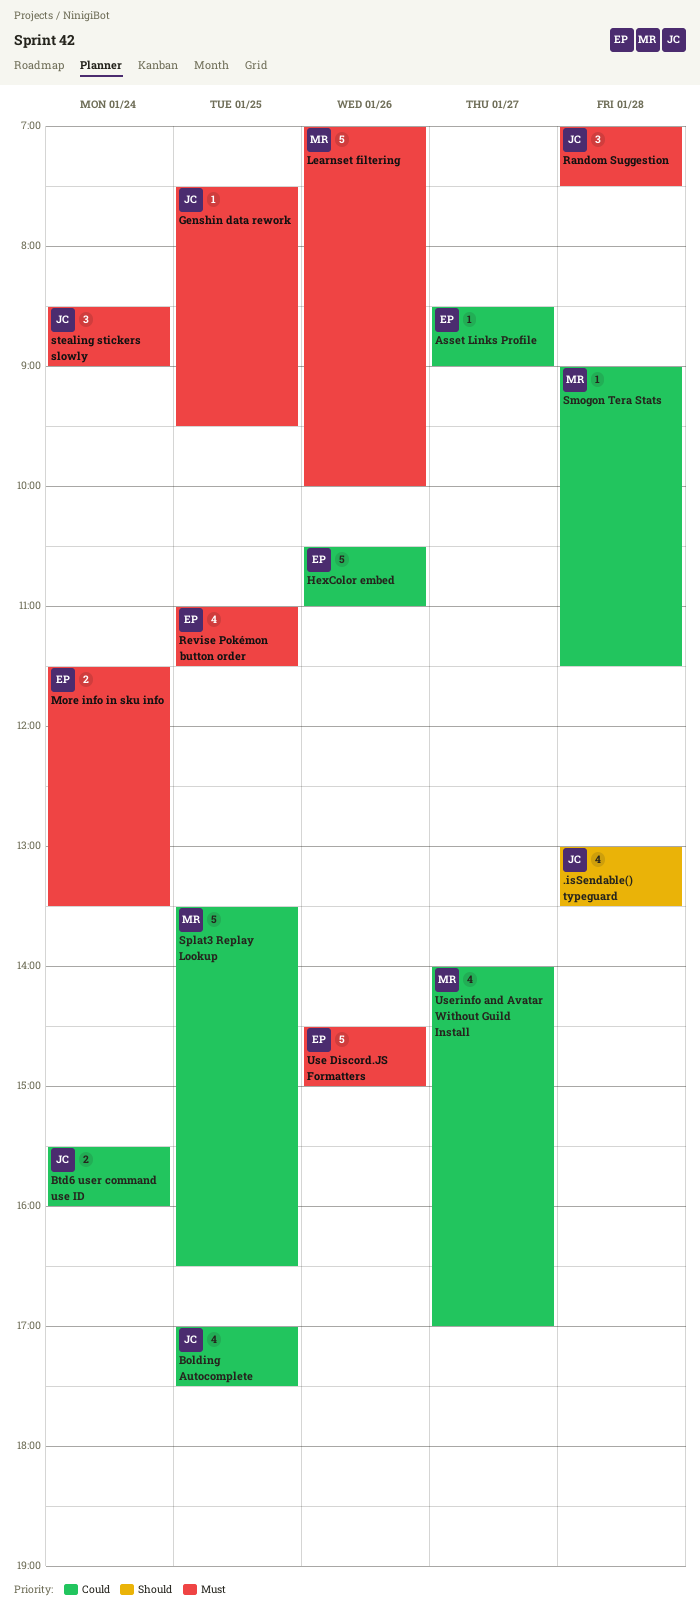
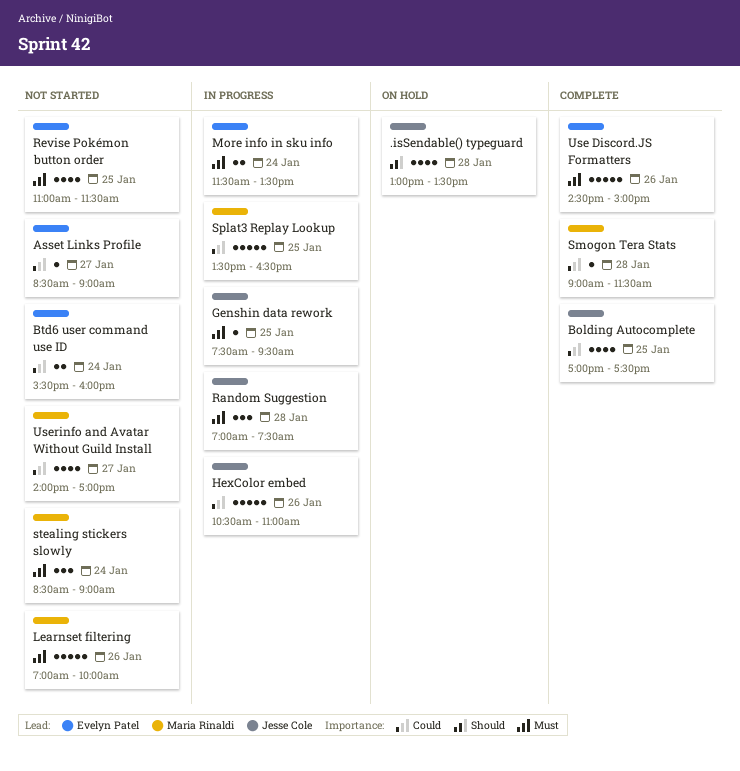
Btd6 user command use ID, owner: Jesse Cole -> Evelyn Patel
HexColor embed, owner: Evelyn Patel -> Jesse Cole
stealing stickers slowly, owner: Jesse Cole -> Maria Rinaldi

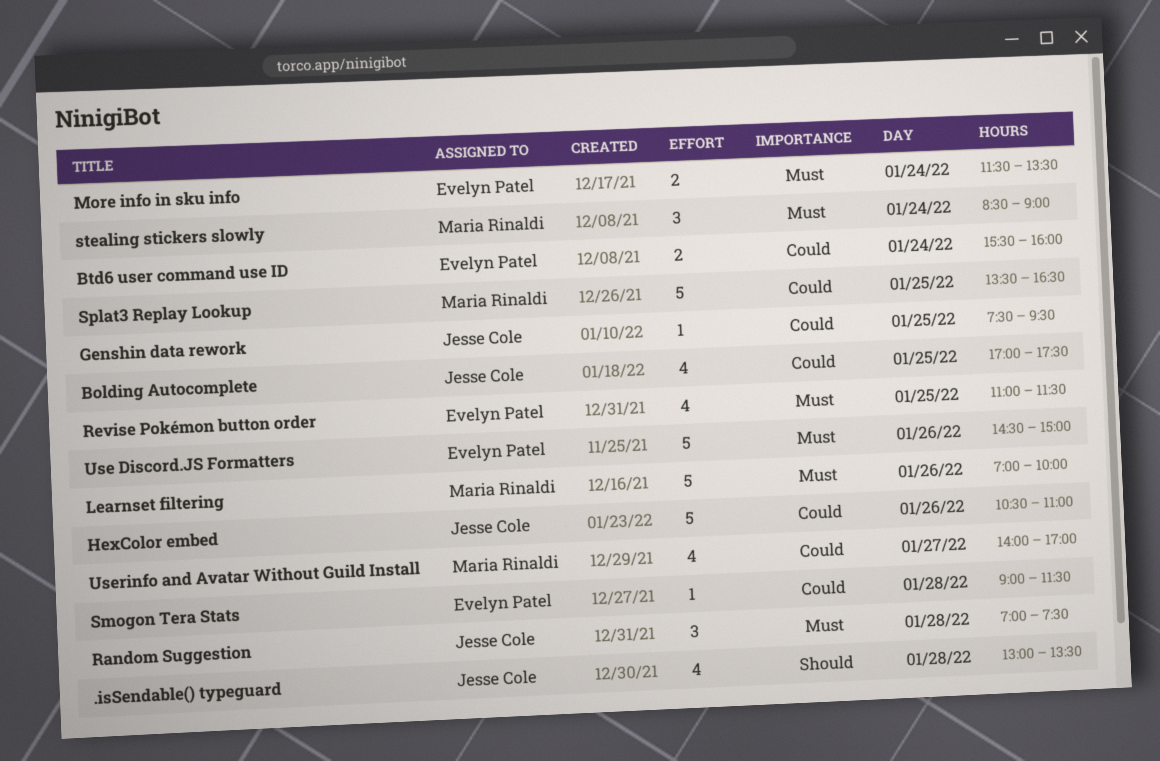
Asset Links Profile: present -> none
Genshin data rework, priority: Must -> Could
Smogon Tera Stats, owner: Maria Rinaldi -> Evelyn Patel

